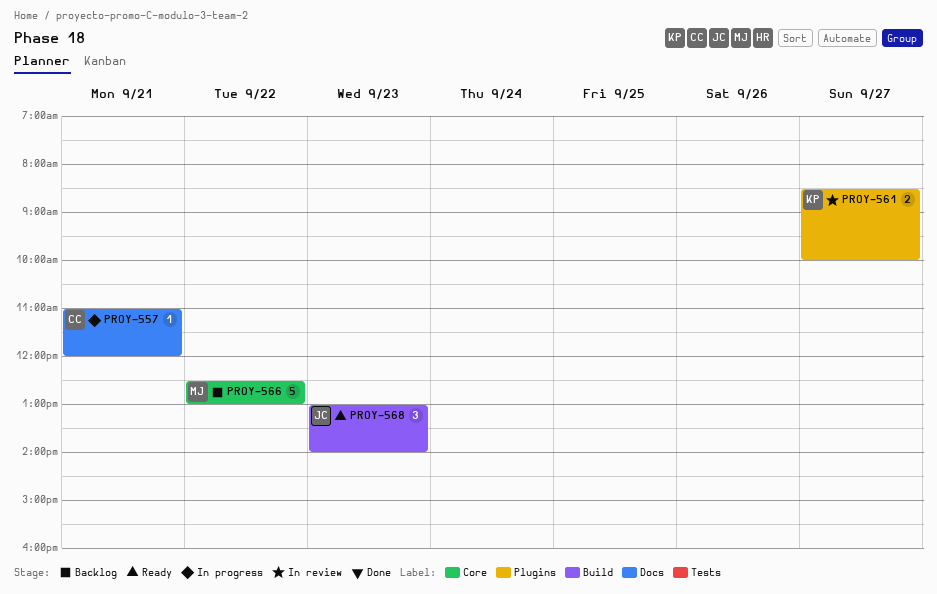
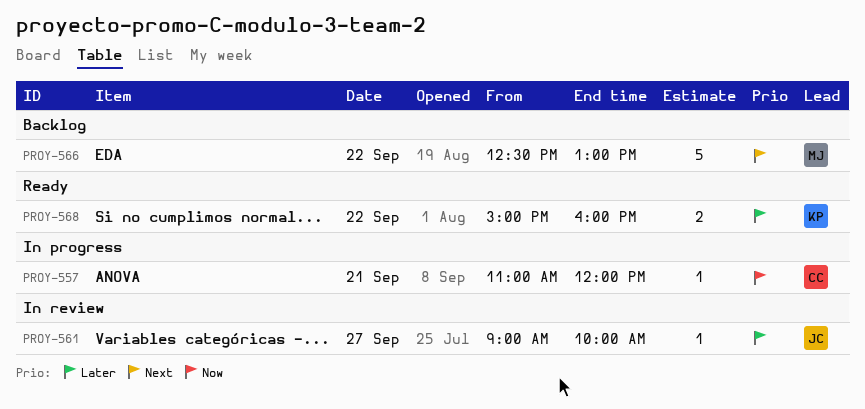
PROY-561, owner: KP -> JC
PROY-561, estimate: 2 -> 1
PROY-561, begins: 08:30 -> 09:00
PROY-568, owner: JC -> KP
PROY-568, estimate: 3 -> 2
PROY-568, day: Sep 23 -> Sep 22
PROY-568, begins: 13:00 -> 15:00
PROY-568, ends: 14:00 -> 16:00

